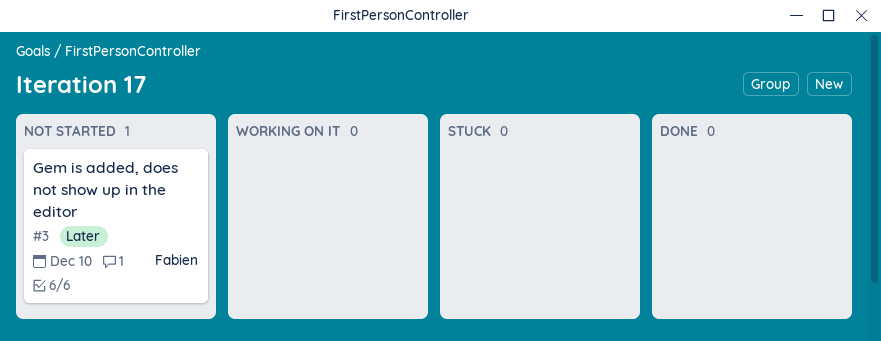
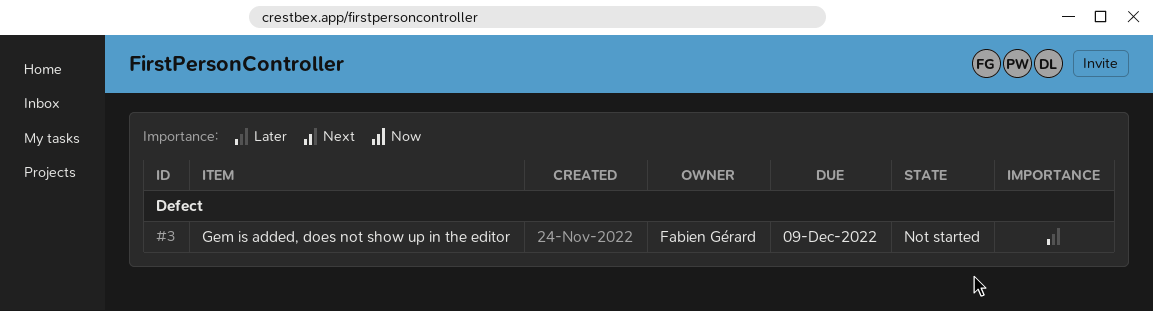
#3, due: Dec 10 -> Dec 9

